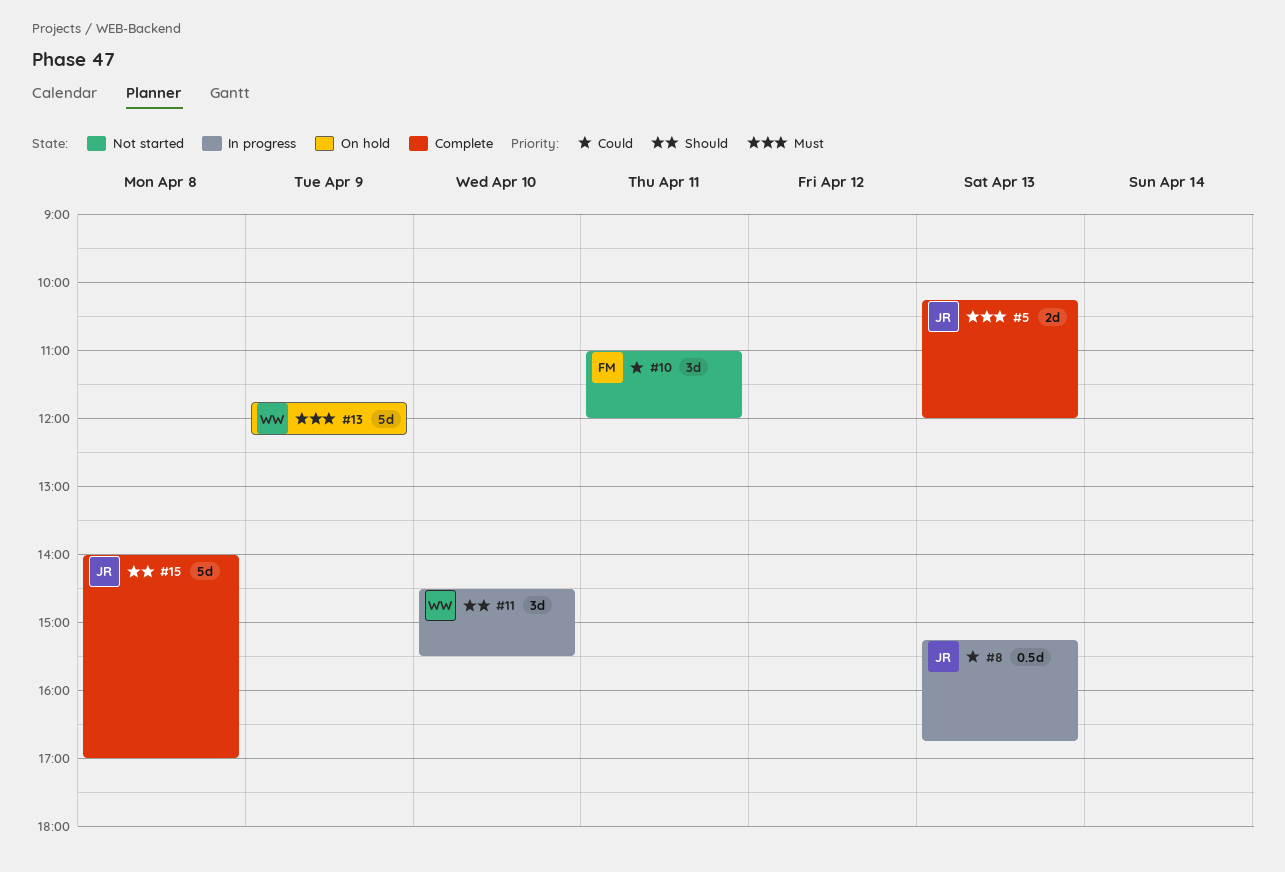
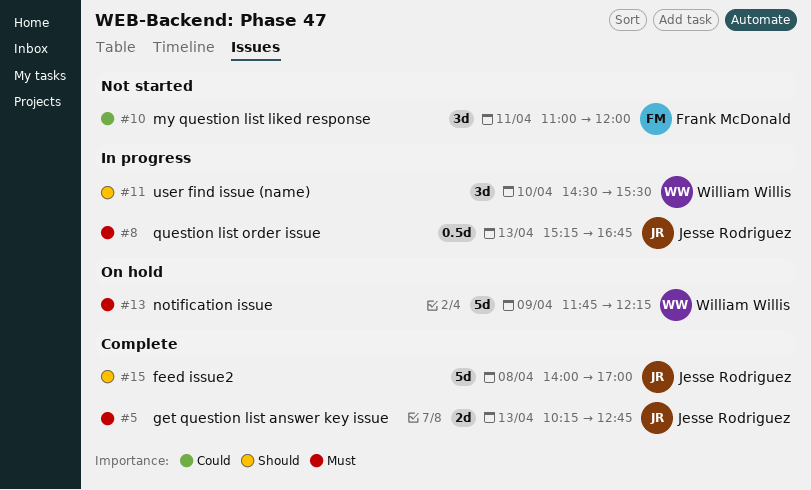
#5, ends: 12:00 -> 12:45
#8, priority: Could -> Must

